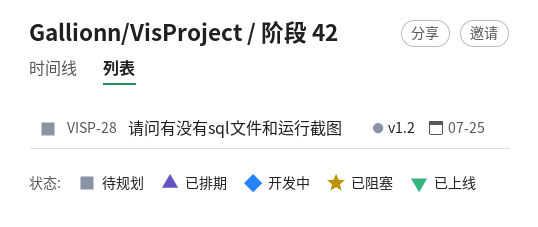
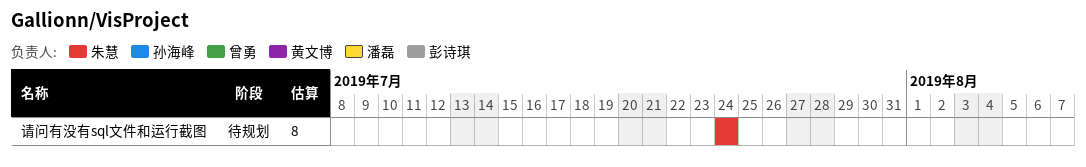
请问有没有sql文件和运行截图, due: Jul 25 -> Jul 24

